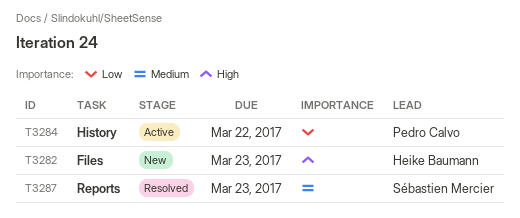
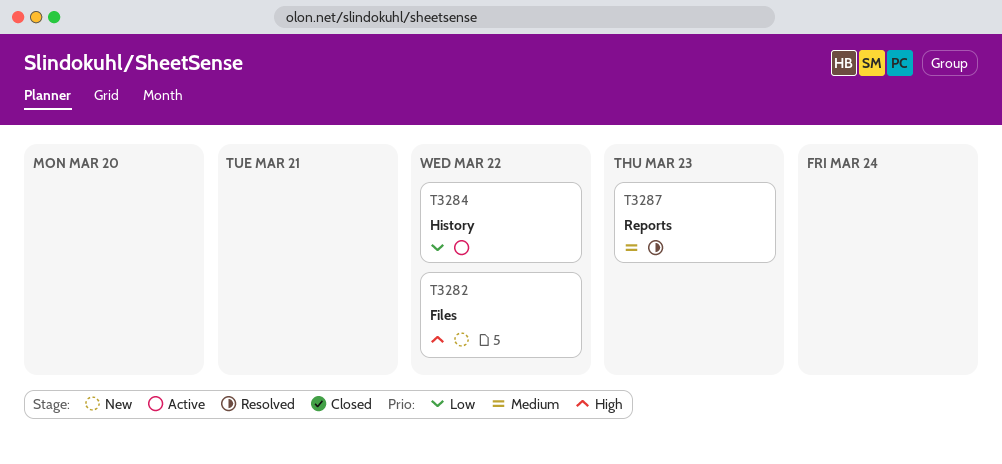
T3282, due: Mar 23 -> Mar 22

